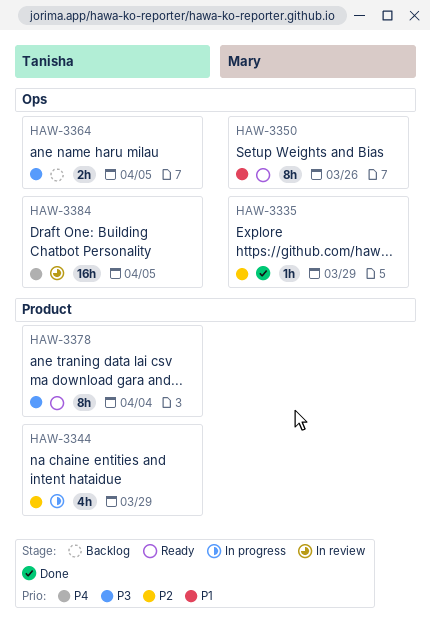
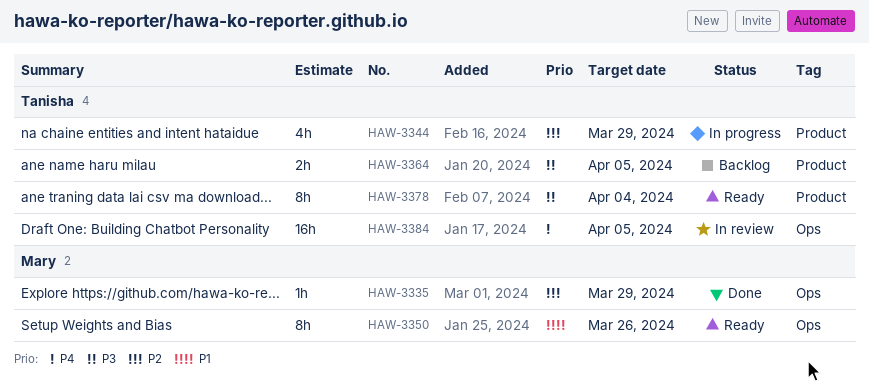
HAW-3364, label: Ops -> Product

